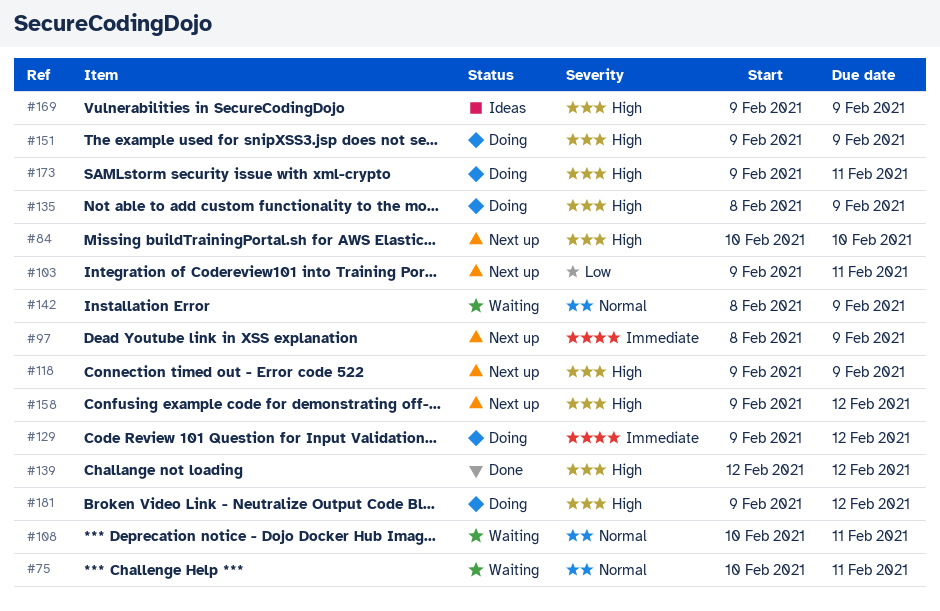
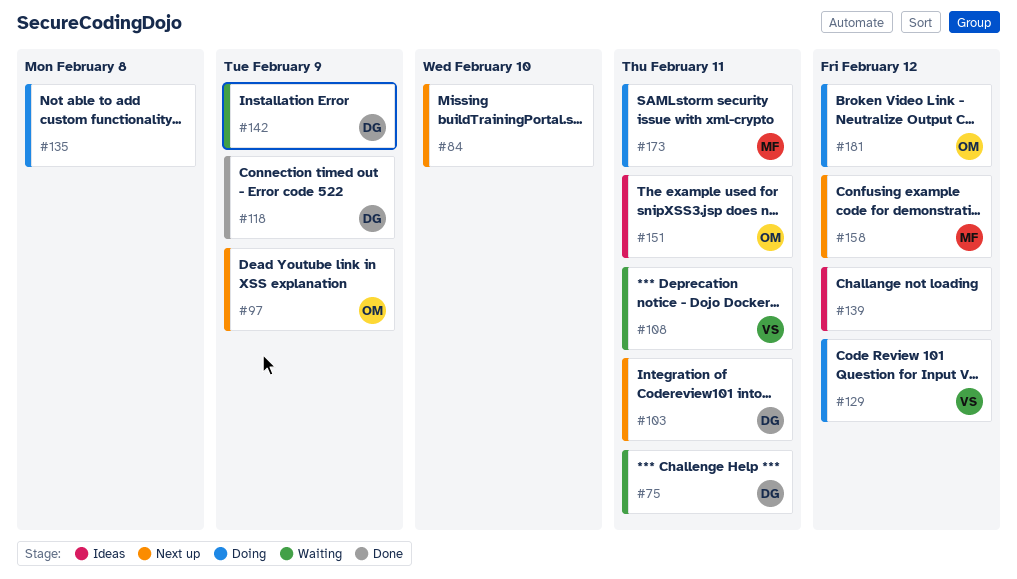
#118, status: Next up -> Done
#135, due: Feb 9 -> Feb 8
#139, status: Done -> Ideas
#151, status: Doing -> Ideas
#151, due: Feb 9 -> Feb 11
#169: present -> none

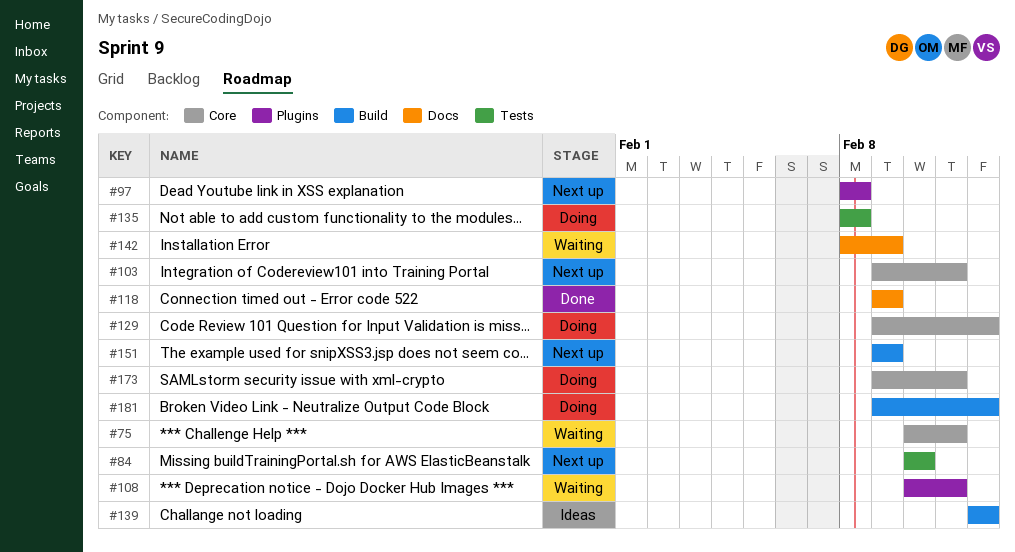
#97, due: Feb 9 -> Feb 8
#151, status: Ideas -> Next up
#151, due: Feb 11 -> Feb 9
#158: present -> none

